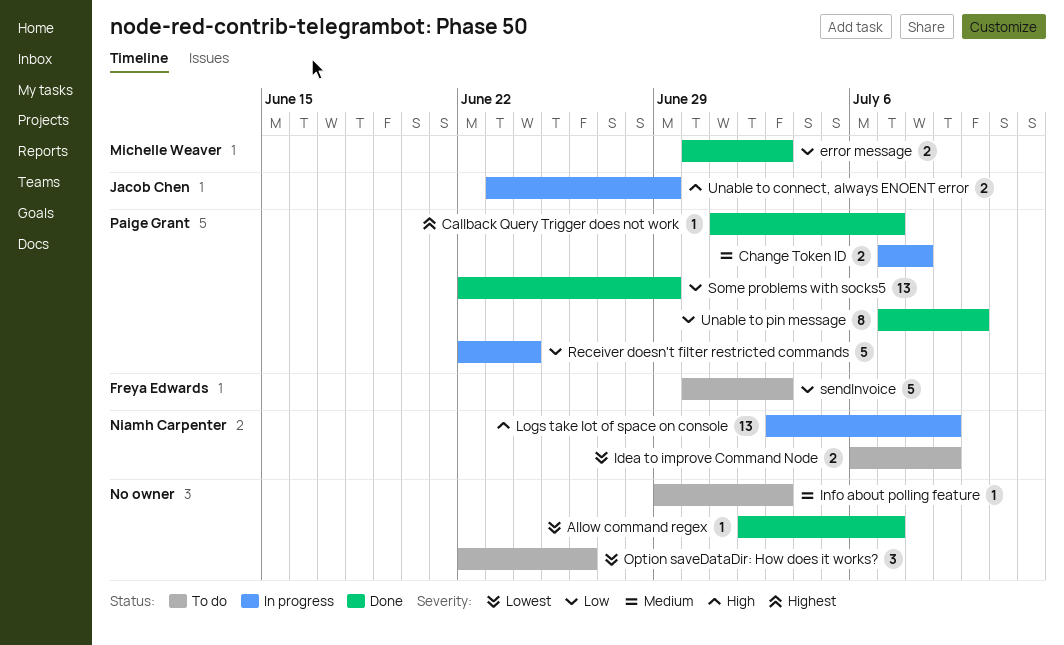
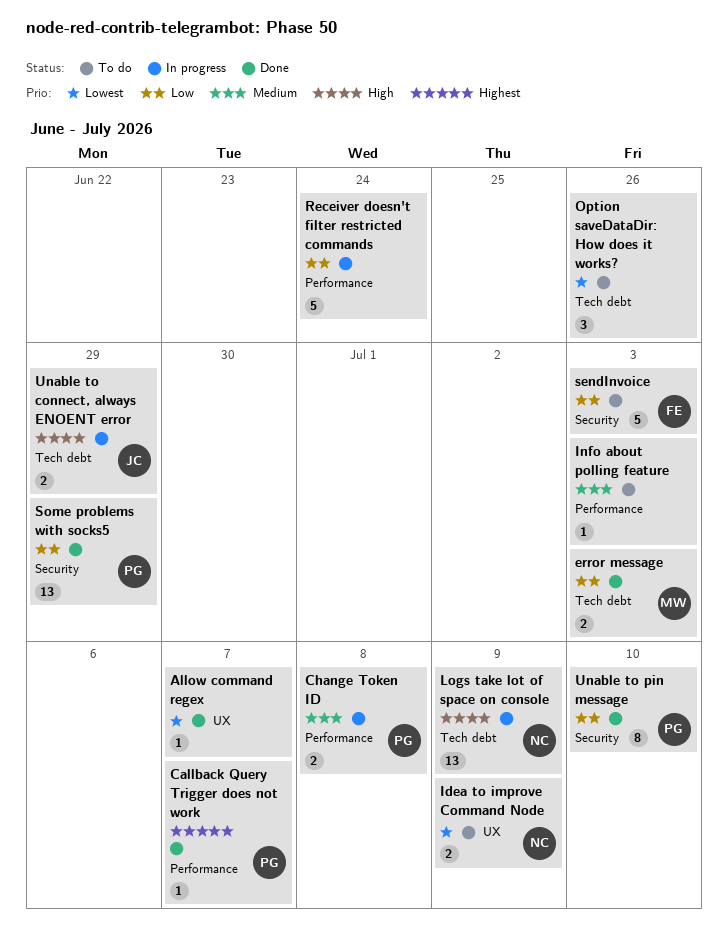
Receiver doesn't filter restricted commands, owner: Paige Grant -> none

